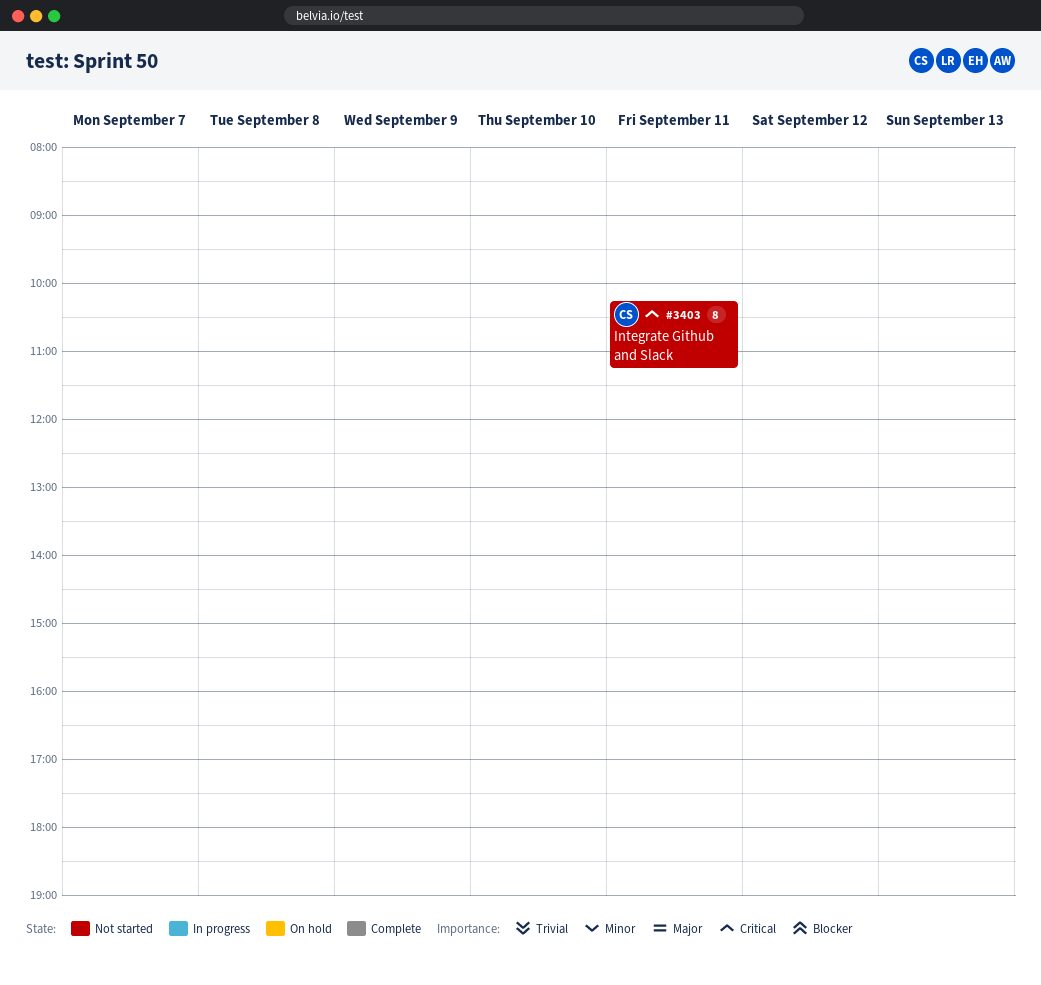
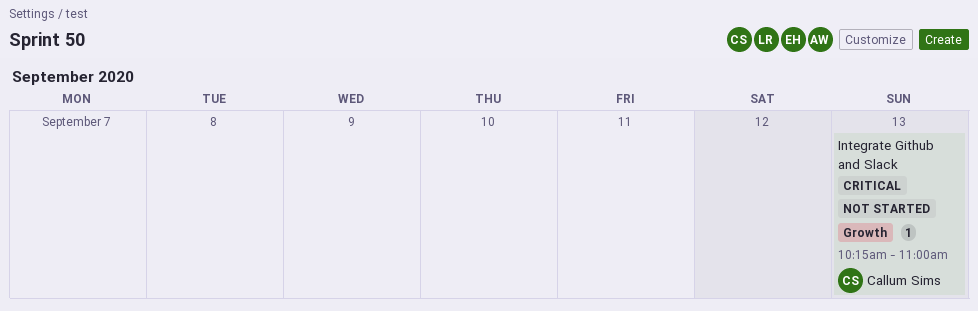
Integrate Github and Slack, estimate: 8 -> 1
Integrate Github and Slack, day: Sep 11 -> Sep 13
Integrate Github and Slack, ends: 11:15 -> 11:00

